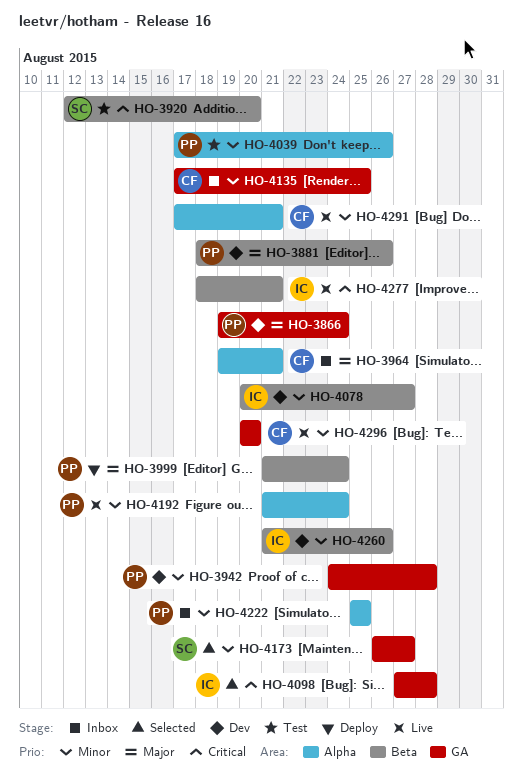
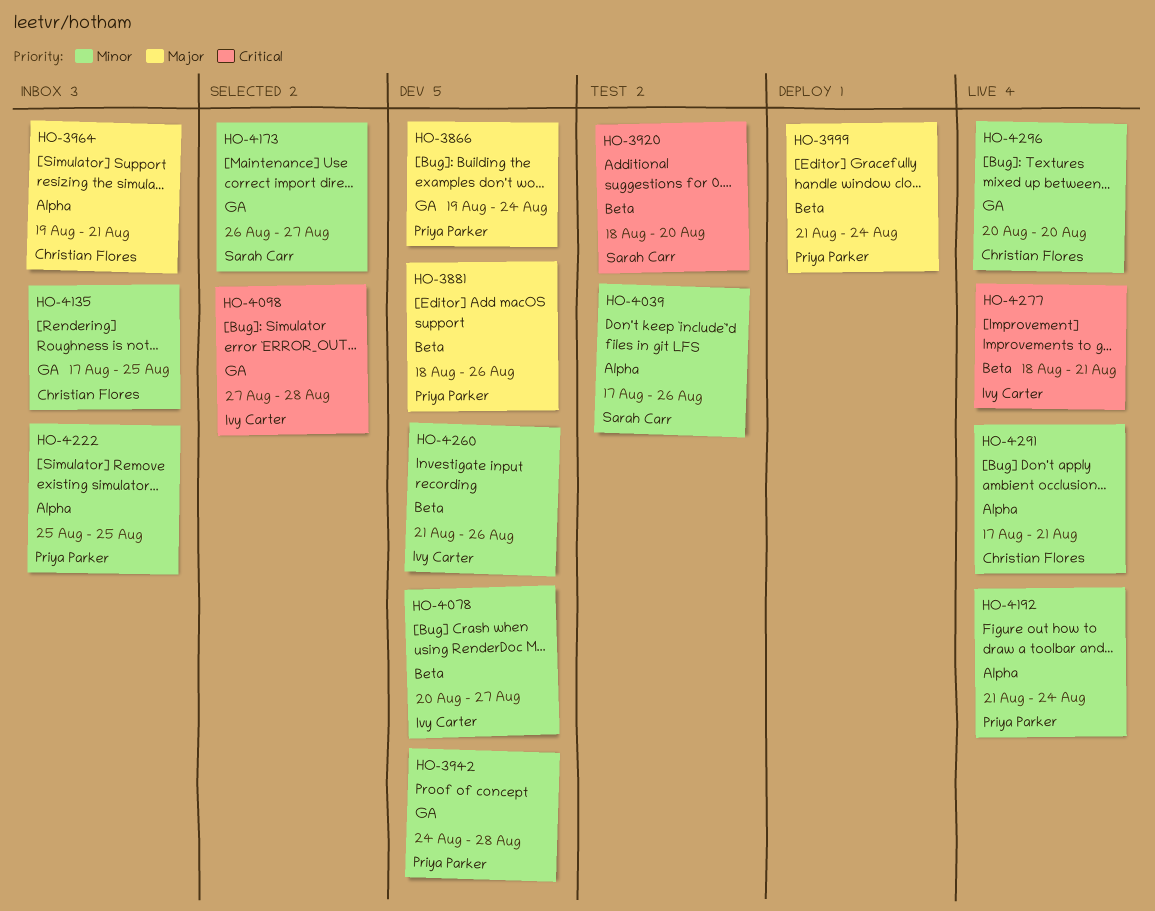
HO-3920, start: Aug 12 -> Aug 18
HO-4039, owner: Priya Parker -> Sarah Carr

